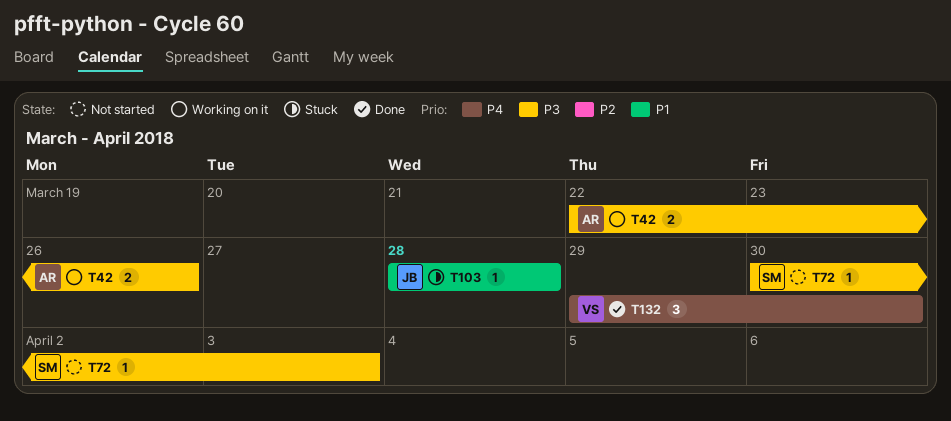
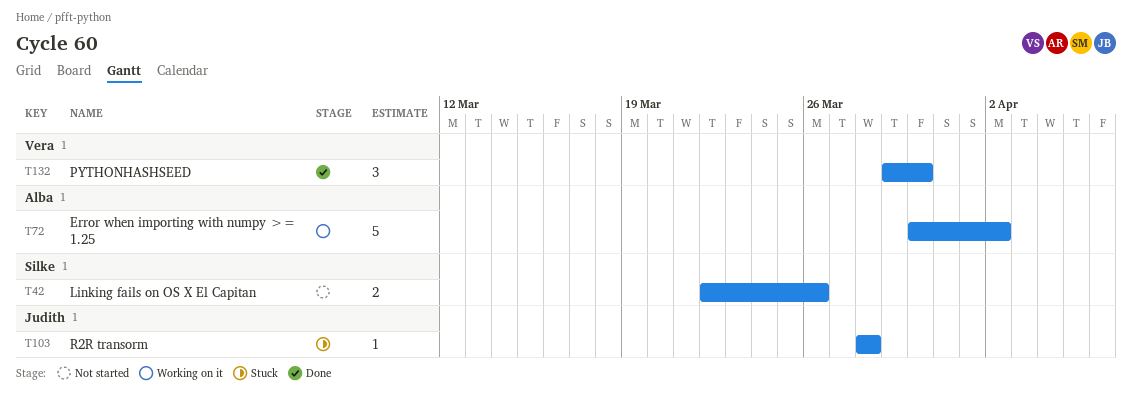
T42, status: Working on it -> Not started
T42, owner: Alba -> Silke
T72, status: Not started -> Working on it
T72, owner: Silke -> Alba
T72, estimate: 1 -> 5
T72, due: Apr 3 -> Apr 2

